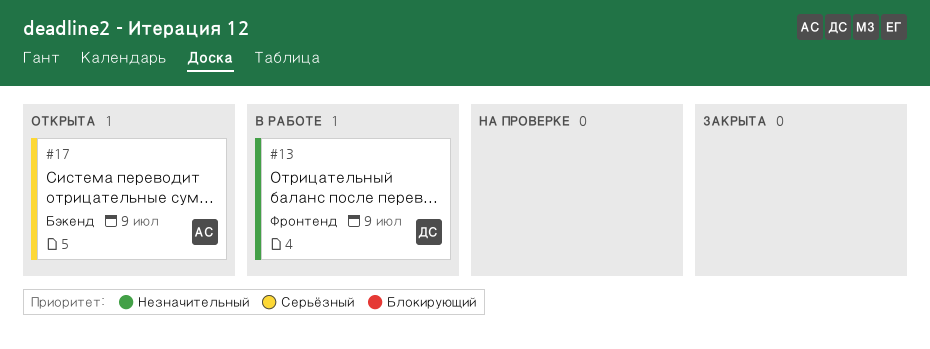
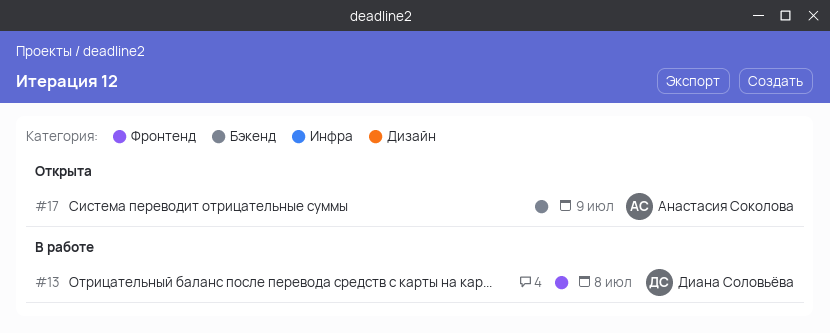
#13, due: Jul 9 -> Jul 8

